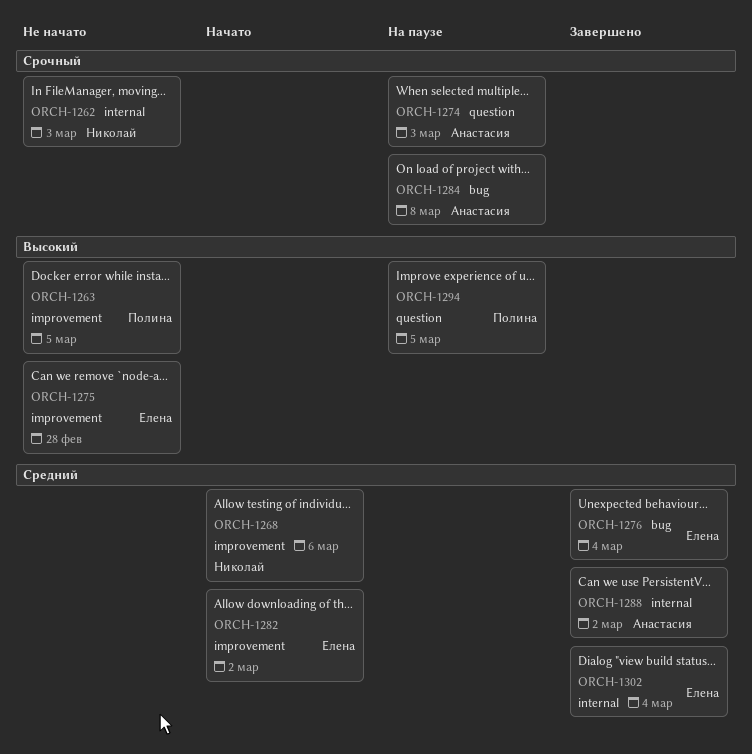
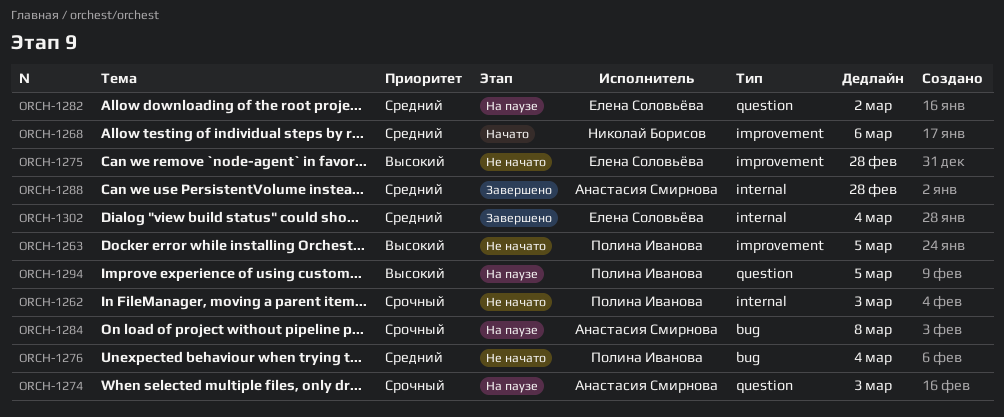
ORCH-1262, owner: Николай Борисов -> Полина Иванова
ORCH-1276, status: Завершено -> Не начато
ORCH-1276, owner: Елена Соловьёва -> Полина Иванова
ORCH-1282, status: Начато -> На паузе
ORCH-1282, label: improvement -> question
ORCH-1288, due: Mar 2 -> Feb 28

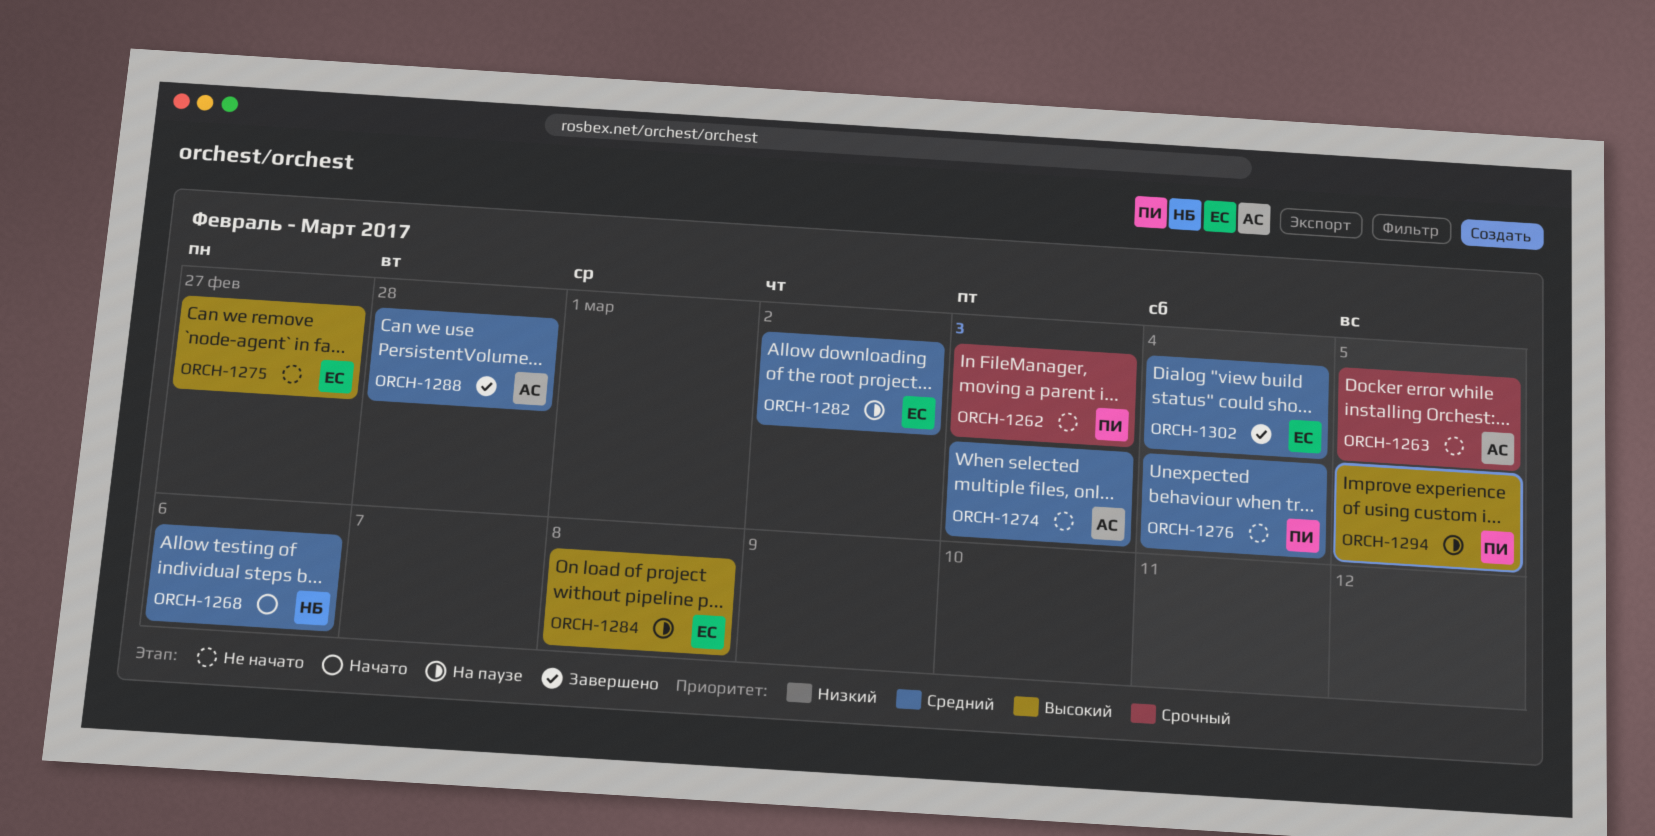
ORCH-1263, owner: Полина Иванова -> Анастасия Смирнова
ORCH-1263, priority: Высокий -> Срочный
ORCH-1274, status: На паузе -> Не начато
ORCH-1274, priority: Срочный -> Средний
ORCH-1275, due: Feb 28 -> Feb 27
ORCH-1284, owner: Анастасия Смирнова -> Елена Соловьёва
ORCH-1284, priority: Срочный -> Высокий

